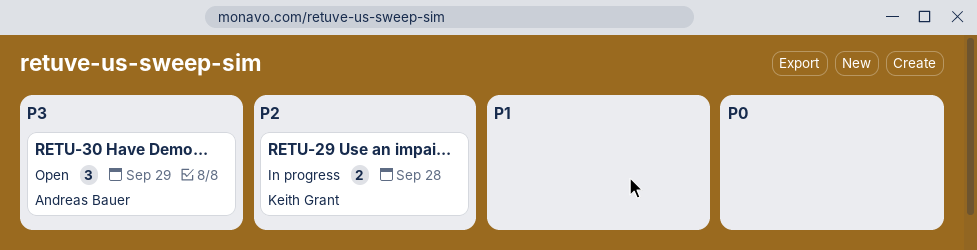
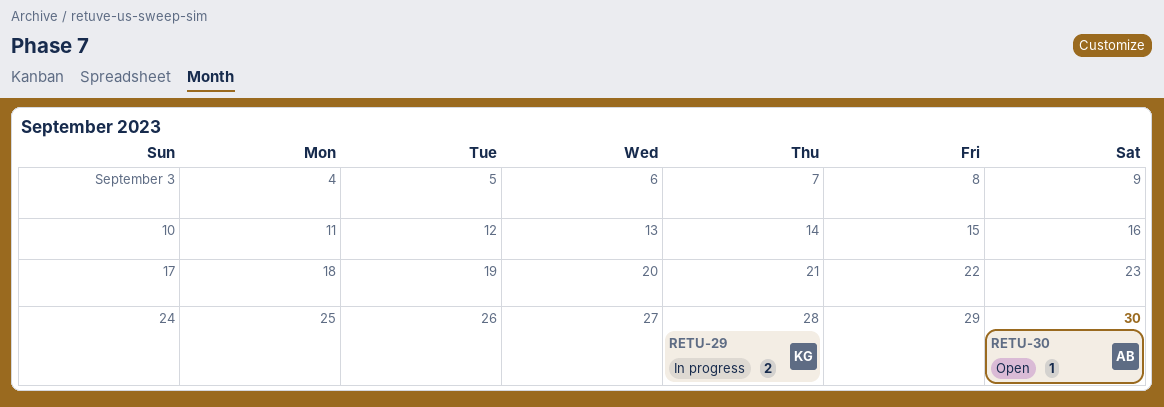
RETU-30, estimate: 3 -> 1
RETU-30, due: Sep 29 -> Sep 30

